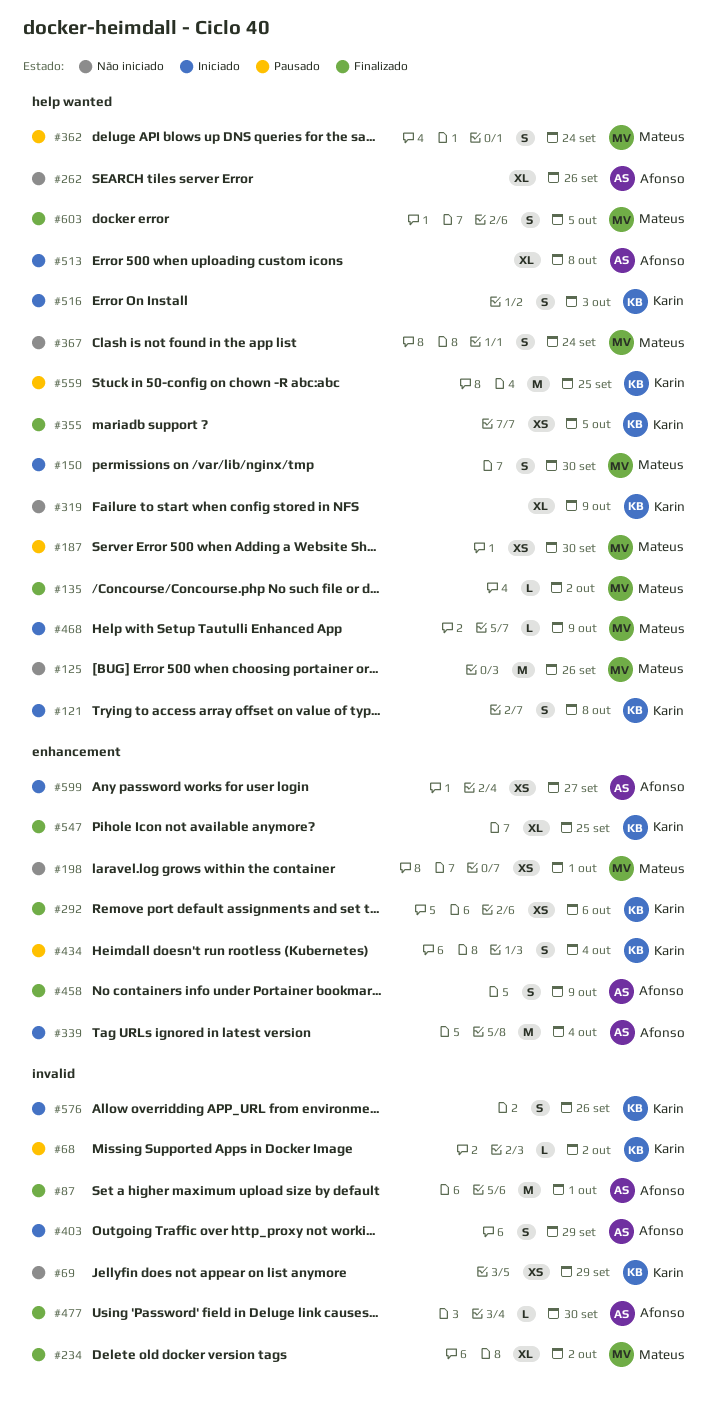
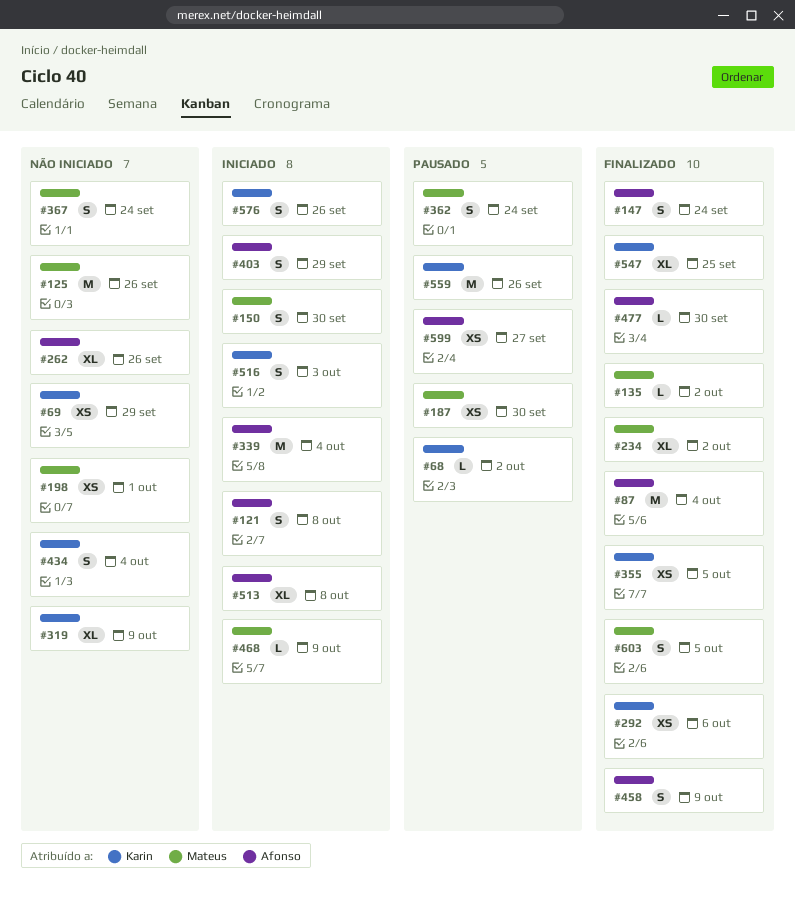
#87, due: Oct 1 -> Oct 4
#121, owner: Karin -> Afonso
#147: none -> present
#434, status: Pausado -> Não iniciado
#559, due: Sep 25 -> Sep 26
#599, status: Iniciado -> Pausado

